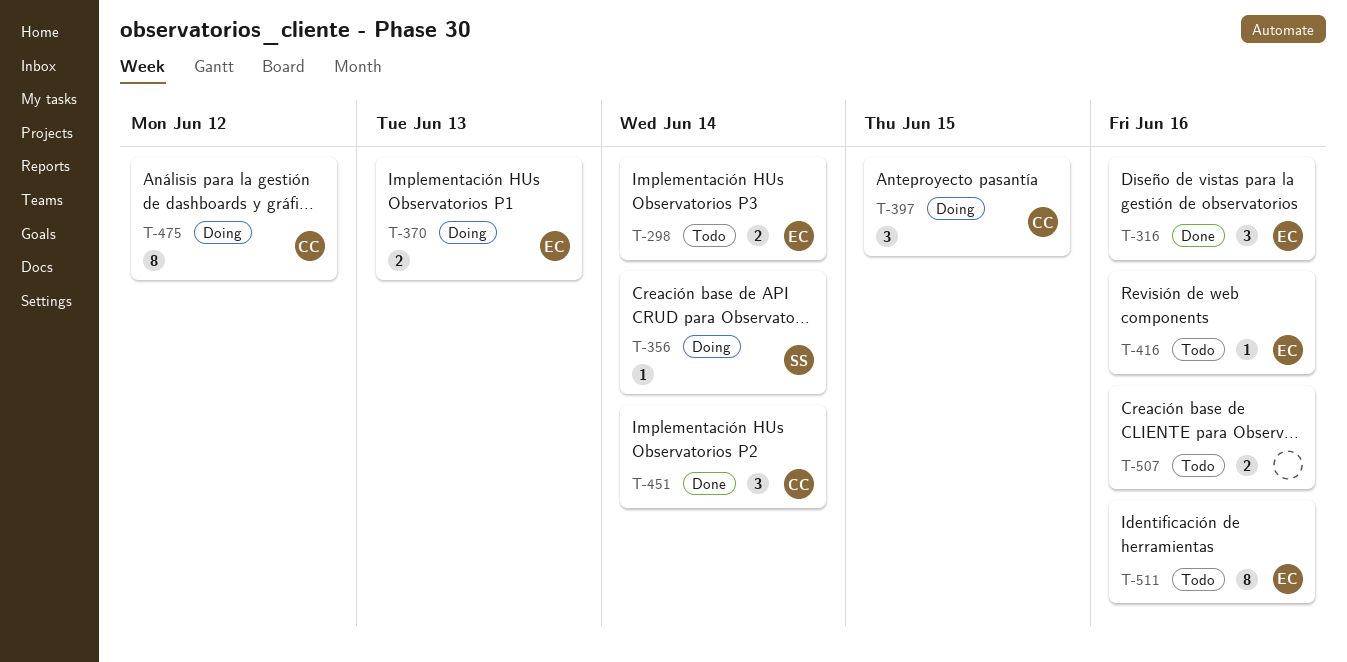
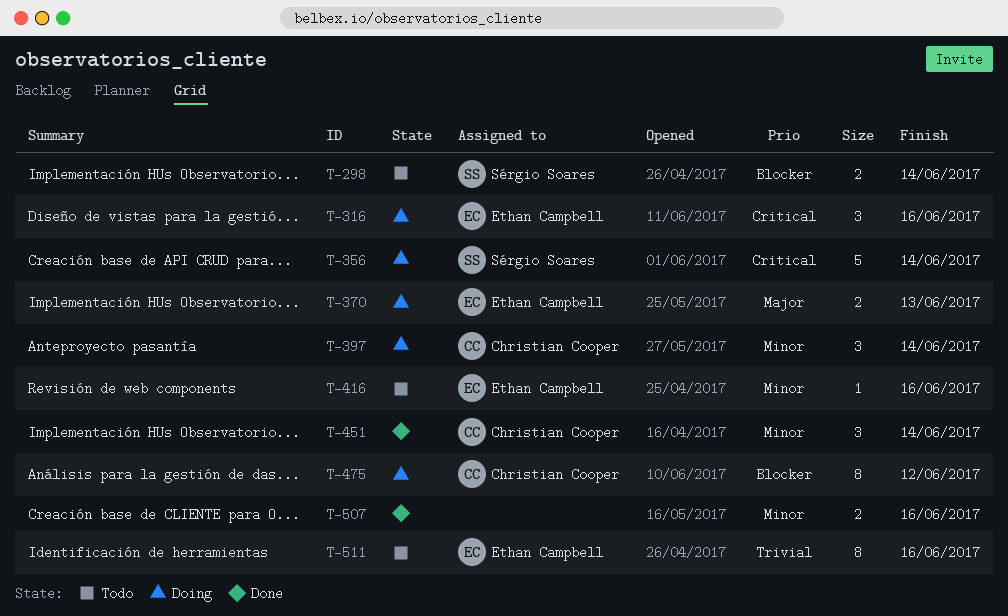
T-298, owner: Ethan Campbell -> Sérgio Soares
T-316, status: Done -> Doing
T-356, estimate: 1 -> 5
T-397, due: Jun 15 -> Jun 14
T-507, status: Todo -> Done

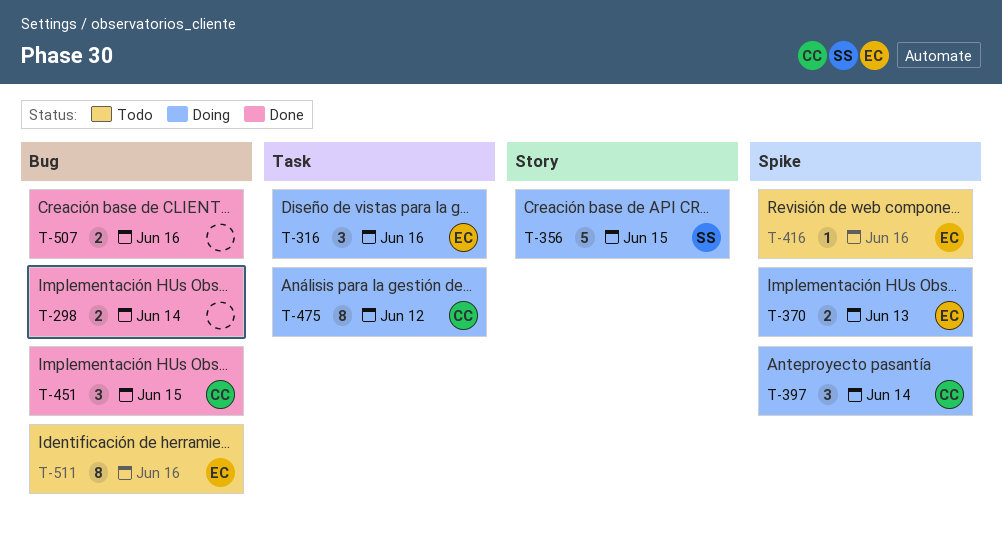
T-298, status: Todo -> Done
T-298, owner: Sérgio Soares -> none
T-356, due: Jun 14 -> Jun 15
T-451, due: Jun 14 -> Jun 15

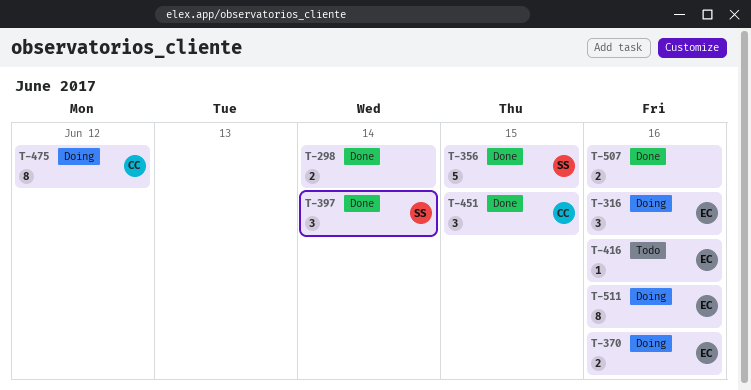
T-356, status: Doing -> Done
T-370, due: Jun 13 -> Jun 16
T-397, status: Doing -> Done
T-397, owner: CC -> SS
T-511, status: Todo -> Doing

